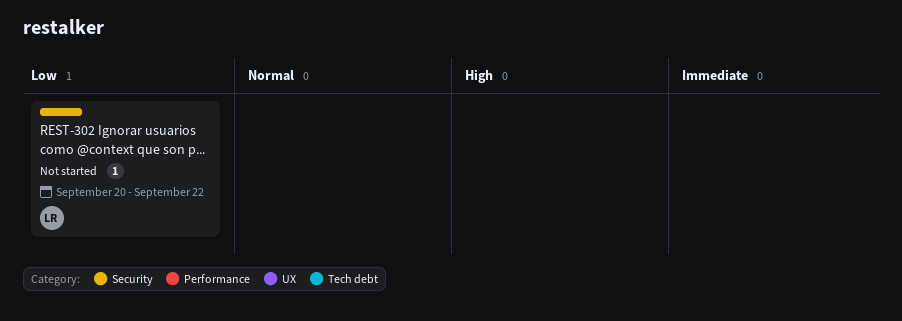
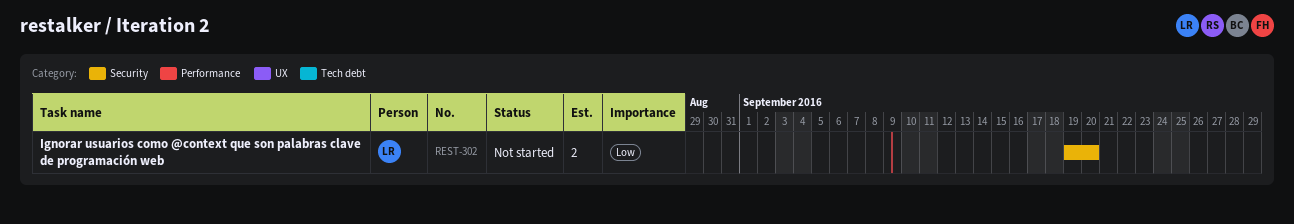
REST-302, estimate: 1 -> 2
REST-302, start: Sep 20 -> Sep 19
REST-302, due: Sep 22 -> Sep 20

